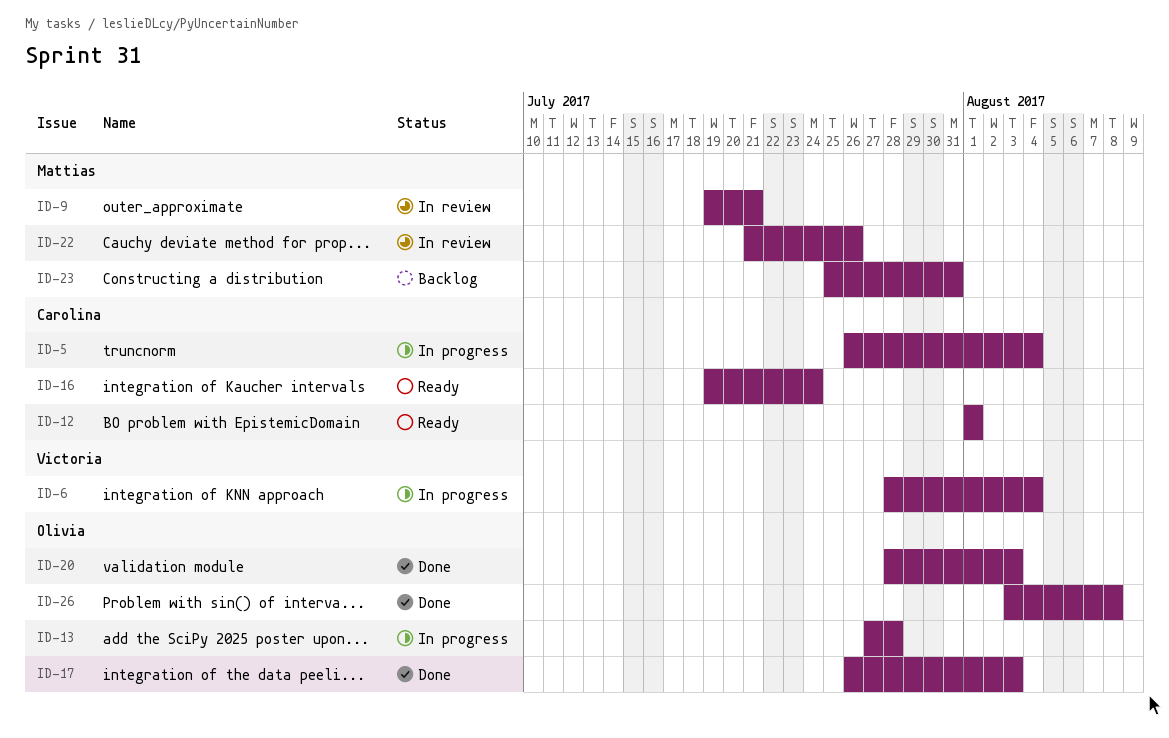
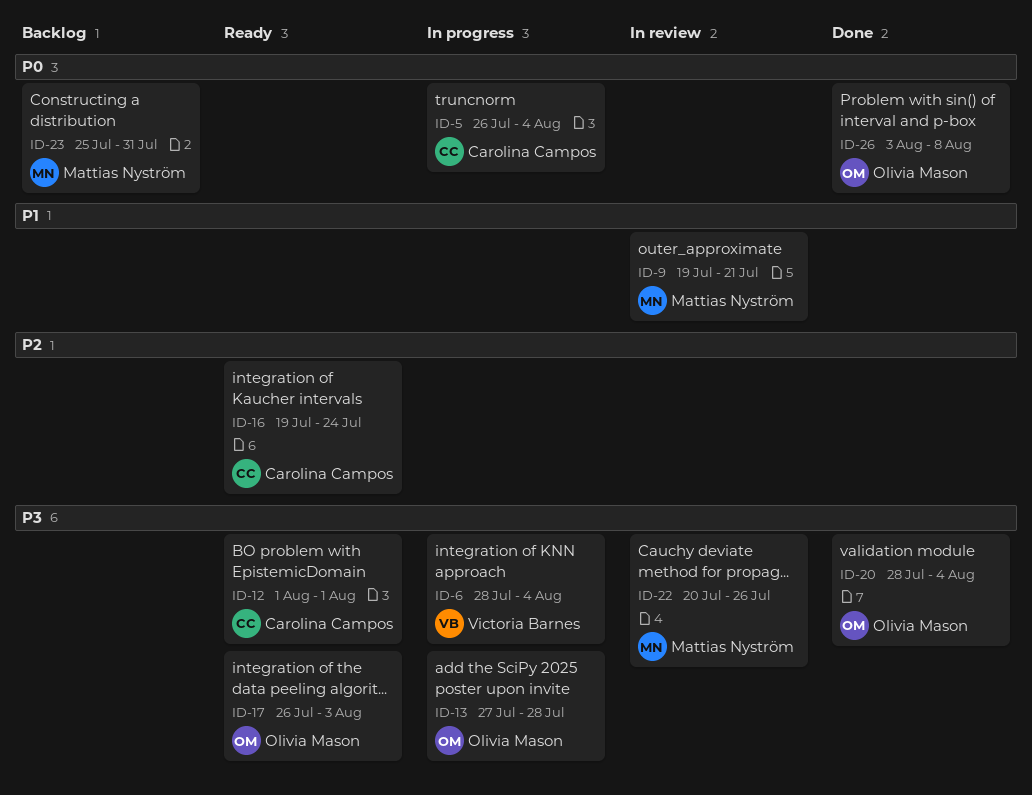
ID-17, status: Done -> Ready
ID-20, due: Aug 3 -> Aug 4
ID-22, start: Jul 21 -> Jul 20

